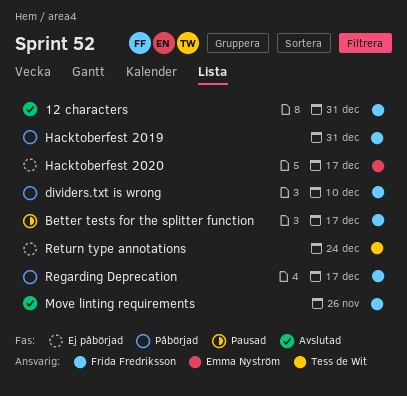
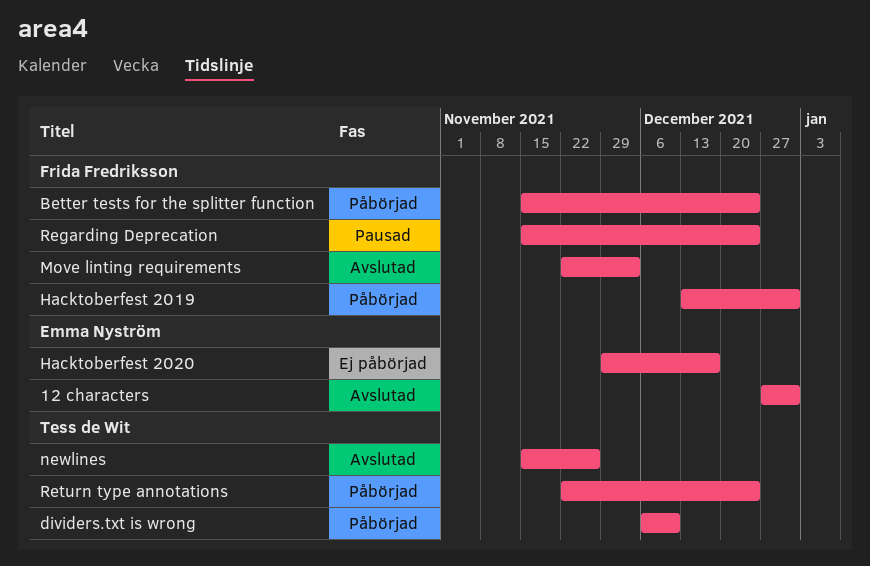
12 characters, owner: Frida Fredriksson -> Emma Nyström
Better tests for the splitter function, status: Pausad -> Påbörjad
Better tests for the splitter function, due: Dec 17 -> Dec 24
dividers.txt is wrong, owner: Frida Fredriksson -> Tess de Wit
Move linting requirements, due: Nov 26 -> Dec 3
newlines: none -> present
Regarding Deprecation, status: Påbörjad -> Pausad
Regarding Deprecation, due: Dec 17 -> Dec 24
Return type annotations, status: Ej påbörjad -> Påbörjad

